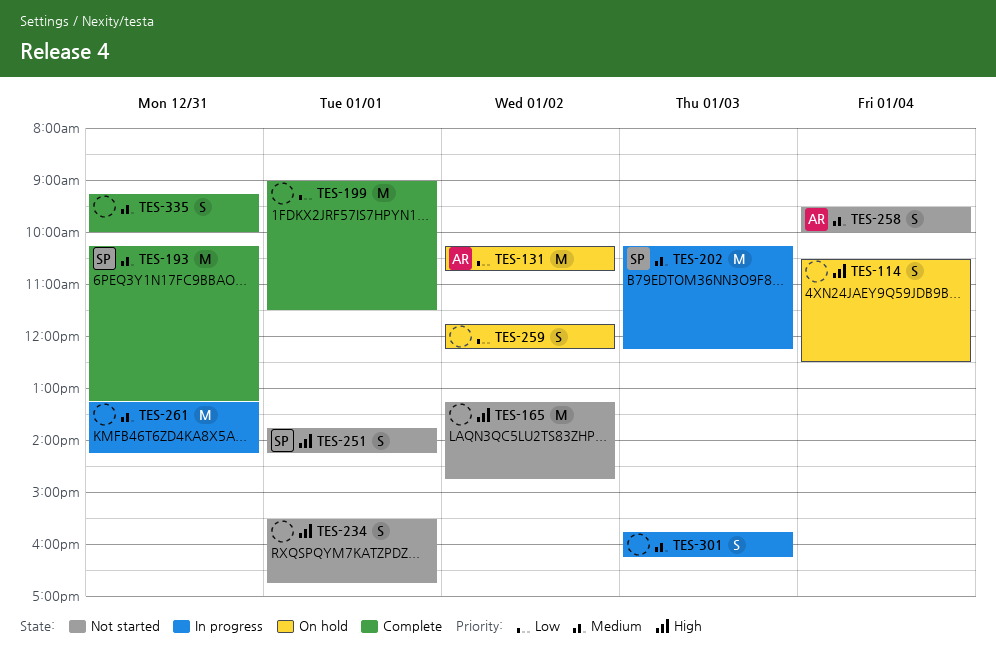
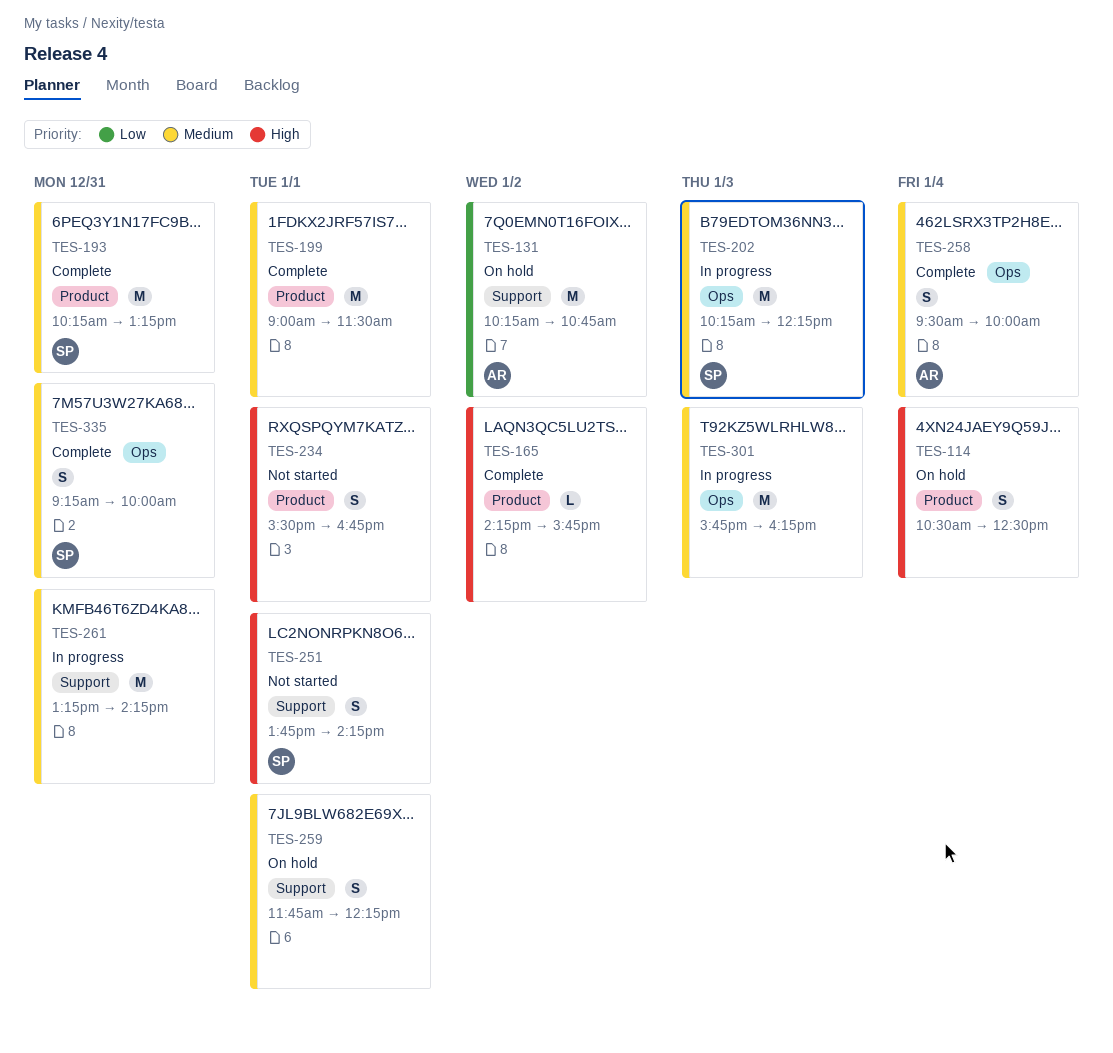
TES-165, status: Not started -> Complete
TES-165, estimate: M -> L
TES-165, begins: 13:15 -> 14:15
TES-165, ends: 14:45 -> 15:45
TES-199, priority: Low -> Medium
TES-258, status: Not started -> Complete
TES-259, priority: Low -> Medium
TES-259, day: Jan 2 -> Jan 1
TES-301, estimate: S -> M
TES-335, owner: none -> SP

